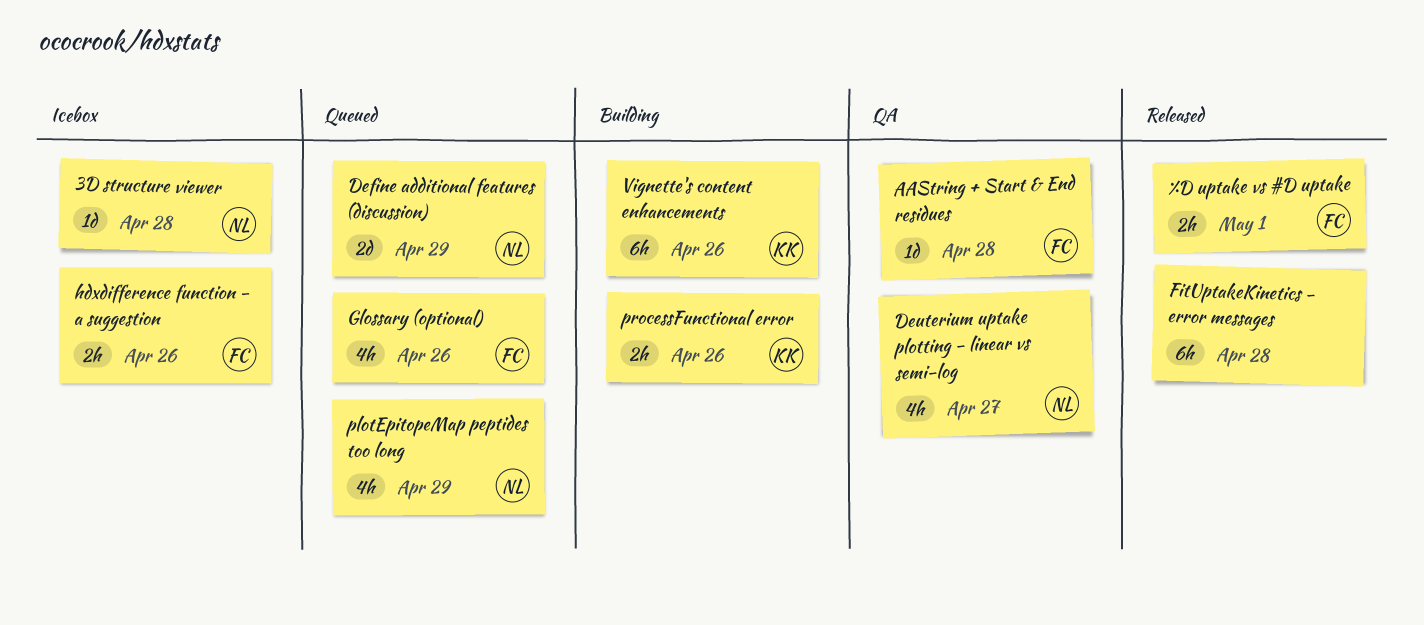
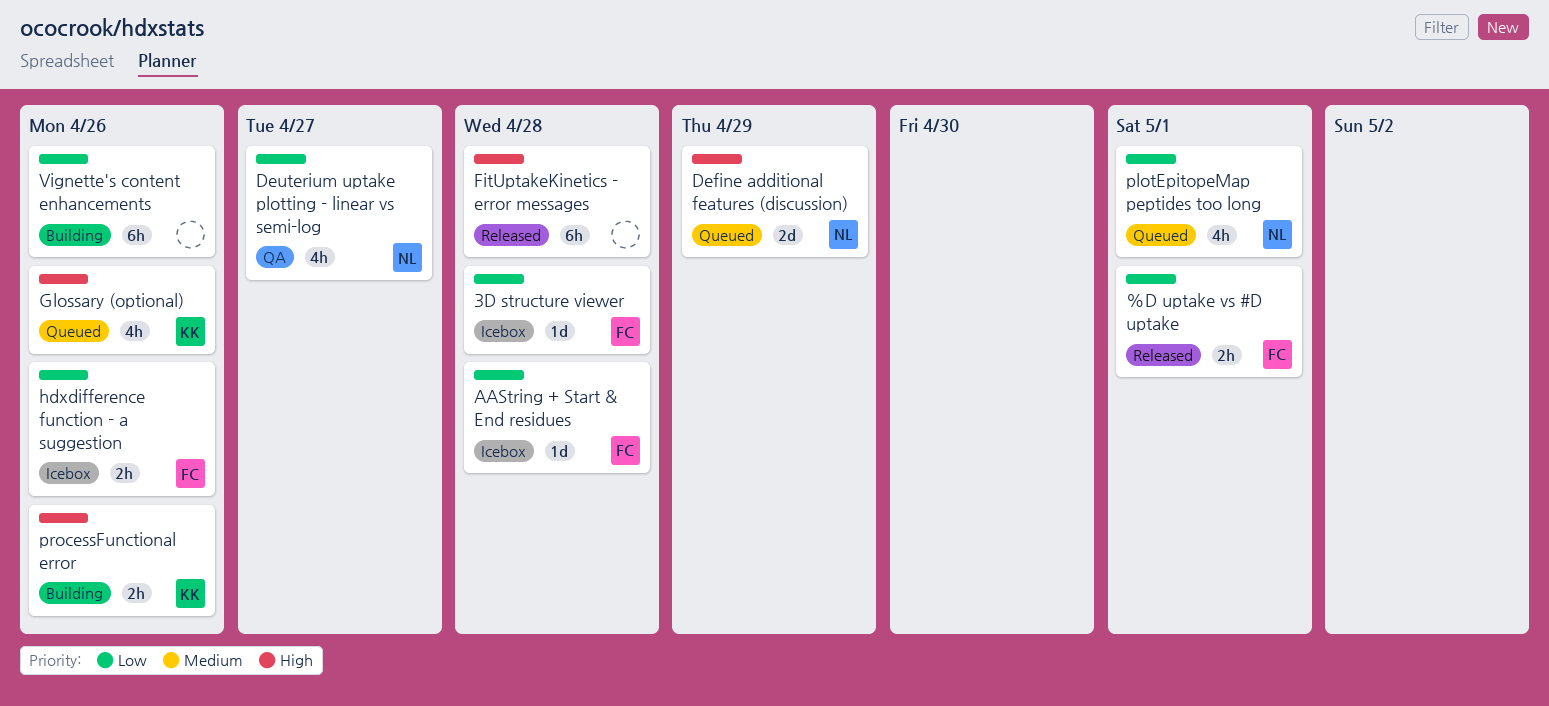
3D structure viewer, owner: NL -> FC
AAString + Start & End residues, status: QA -> Icebox
Glossary (optional), owner: FC -> KK
plotEpitopeMap peptides too long, due: Apr 29 -> May 1
Vignette's content enhancements, owner: KK -> none

